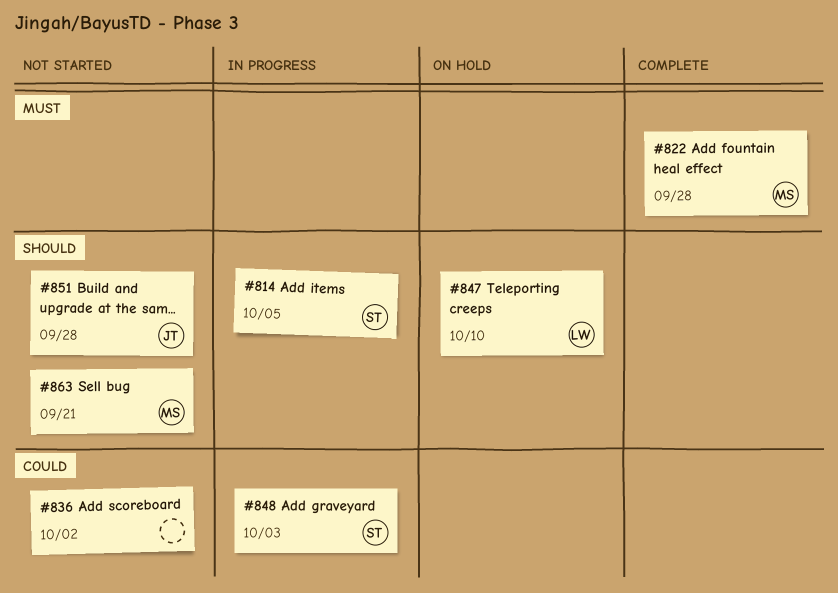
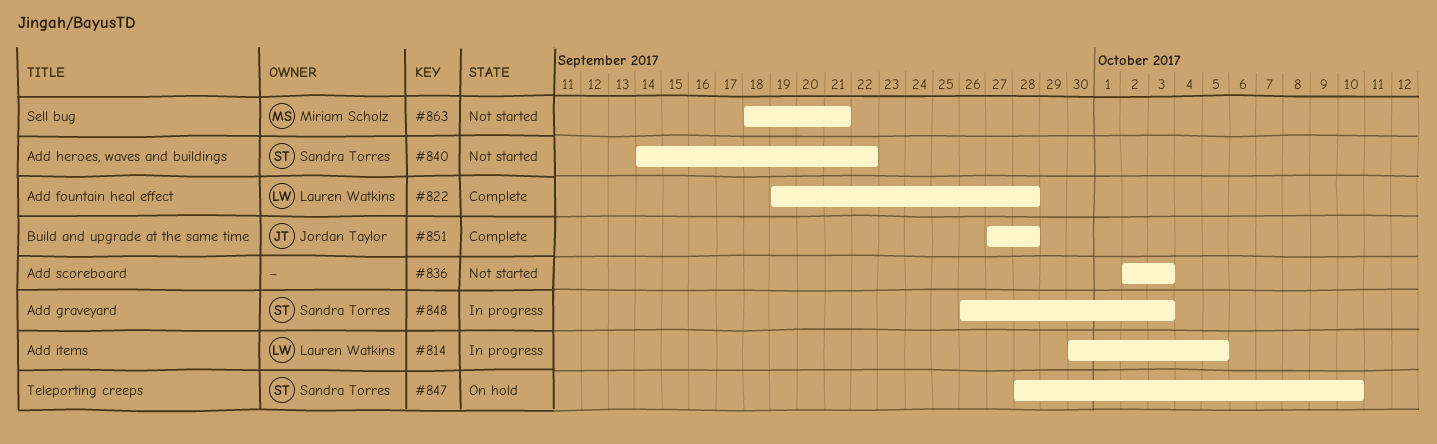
#814, owner: Sandra Torres -> Lauren Watkins
#822, owner: Miriam Scholz -> Lauren Watkins
#836, due: Oct 2 -> Oct 3
#840: none -> present
#847, owner: Lauren Watkins -> Sandra Torres
#851, status: Not started -> Complete

